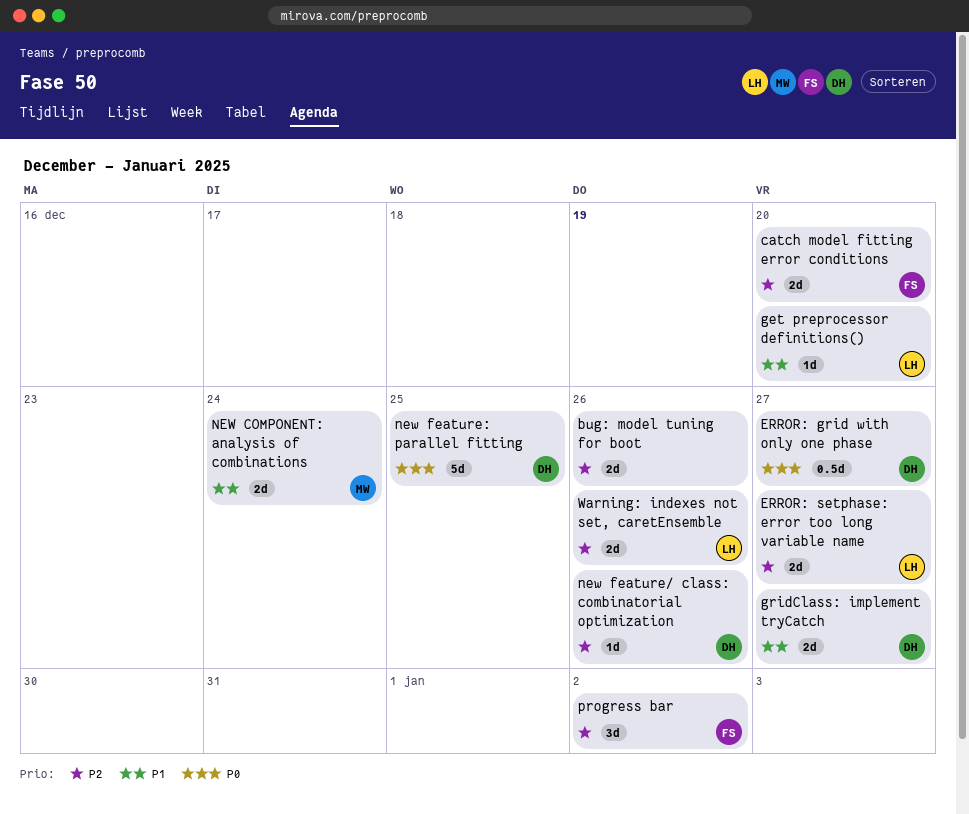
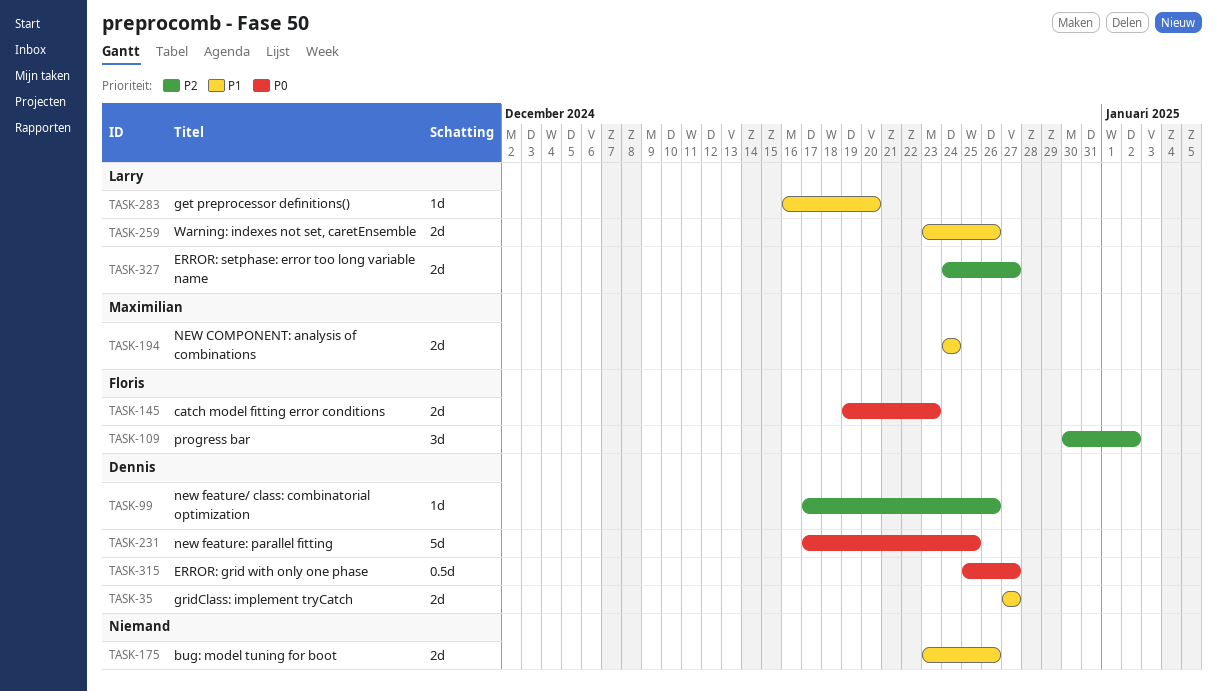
bug: model tuning for boot, priority: P2 -> P1
catch model fitting error conditions, priority: P2 -> P0
catch model fitting error conditions, due: Dec 20 -> Dec 23
Warning: indexes not set, caretEnsemble, priority: P2 -> P1

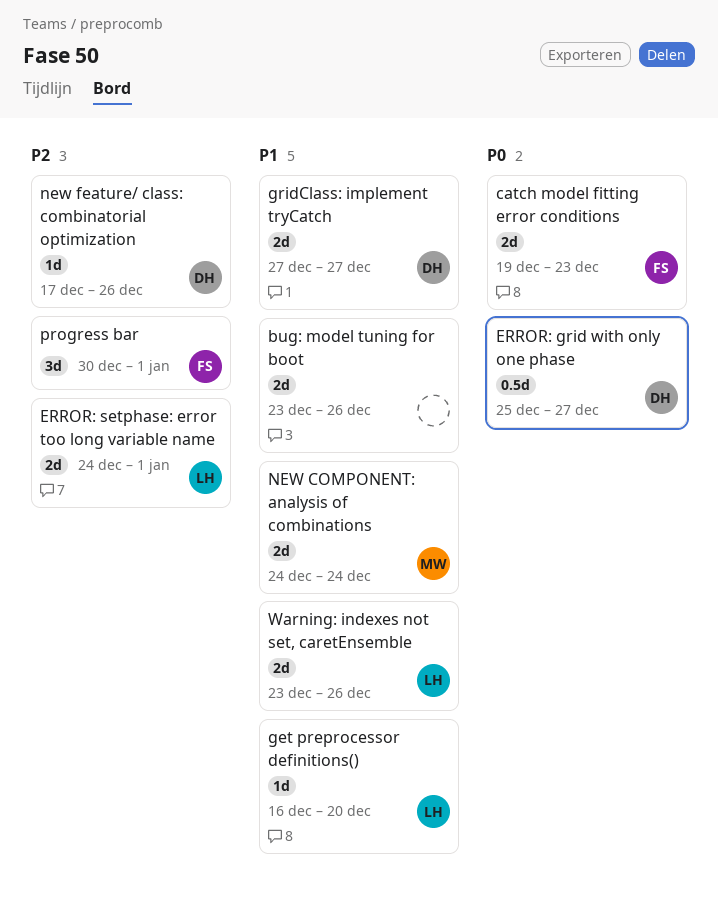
ERROR: setphase: error too long variable name, due: Dec 27 -> Jan 1
new feature: parallel fitting: present -> none
progress bar, due: Jan 2 -> Jan 1

